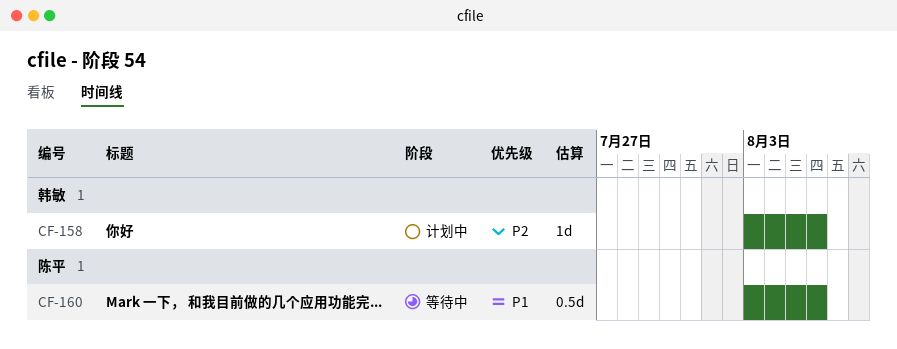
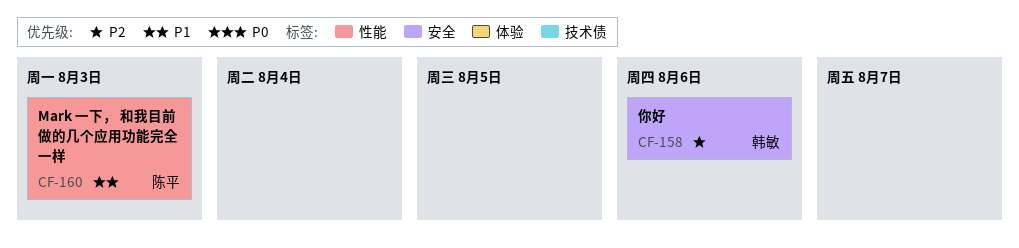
CF-160, due: Aug 6 -> Aug 3

